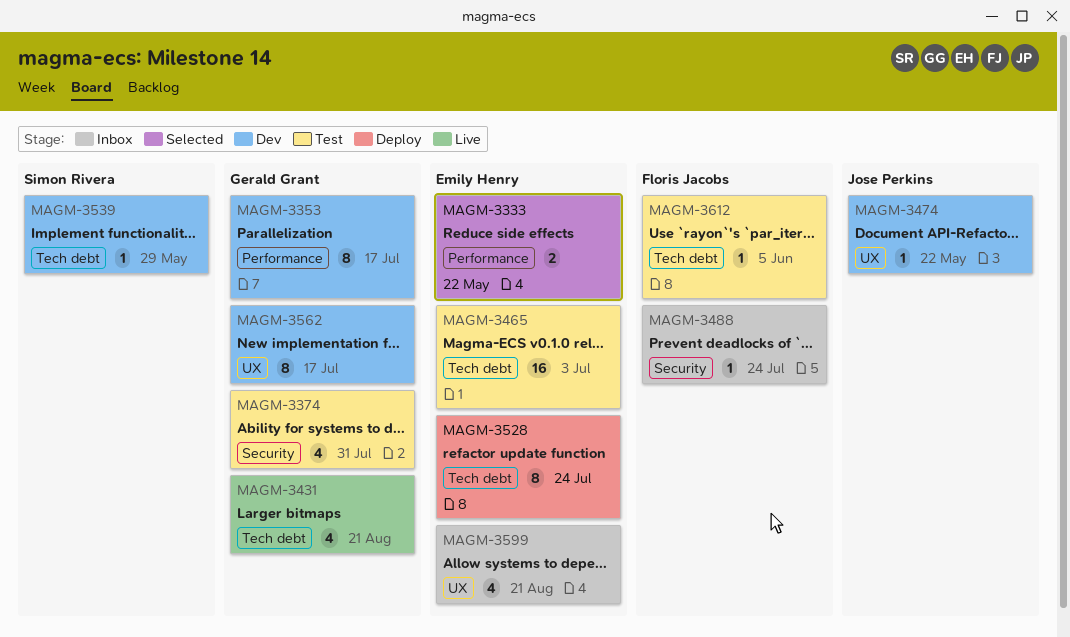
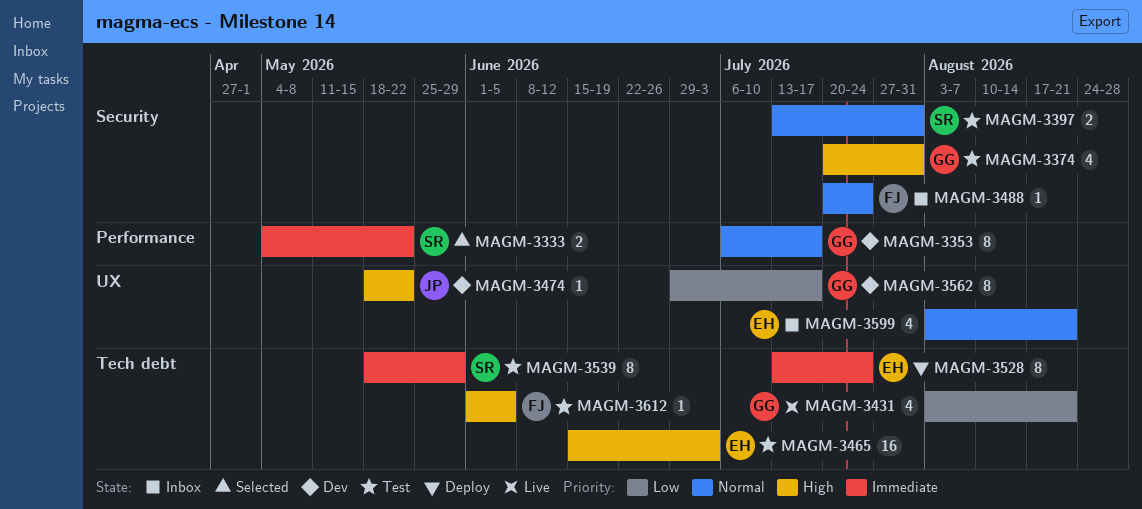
MAGM-3333, owner: Emily Henry -> Simon Rivera
MAGM-3397: none -> present
MAGM-3539, status: Dev -> Test
MAGM-3539, estimate: 1 -> 8

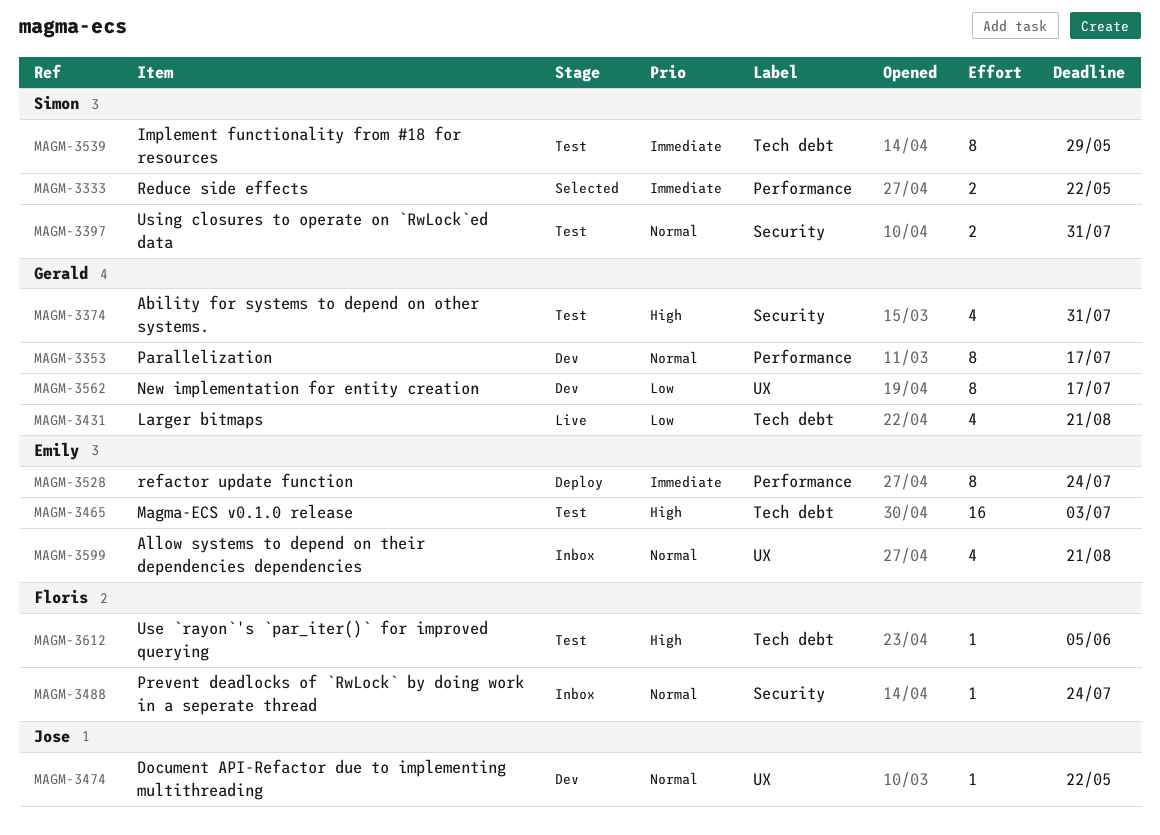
MAGM-3474, priority: High -> Normal
MAGM-3528, label: Tech debt -> Performance

